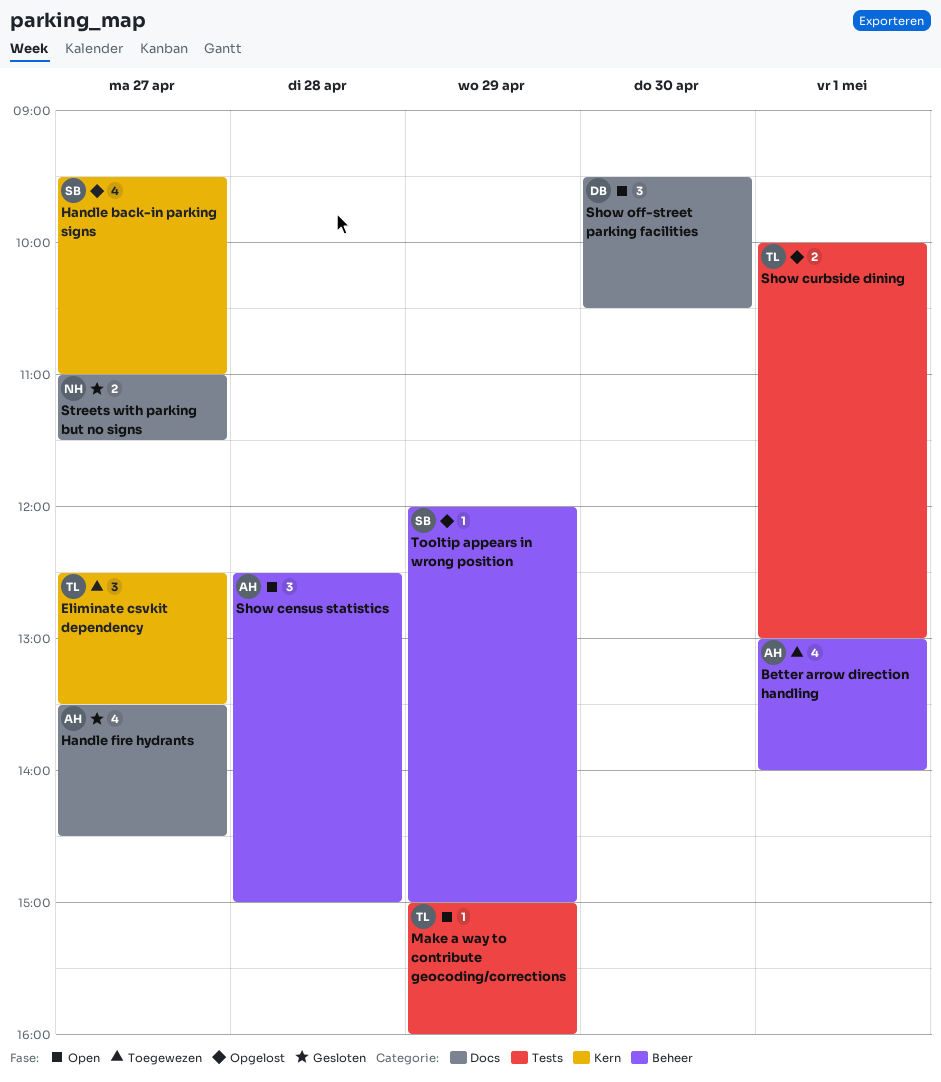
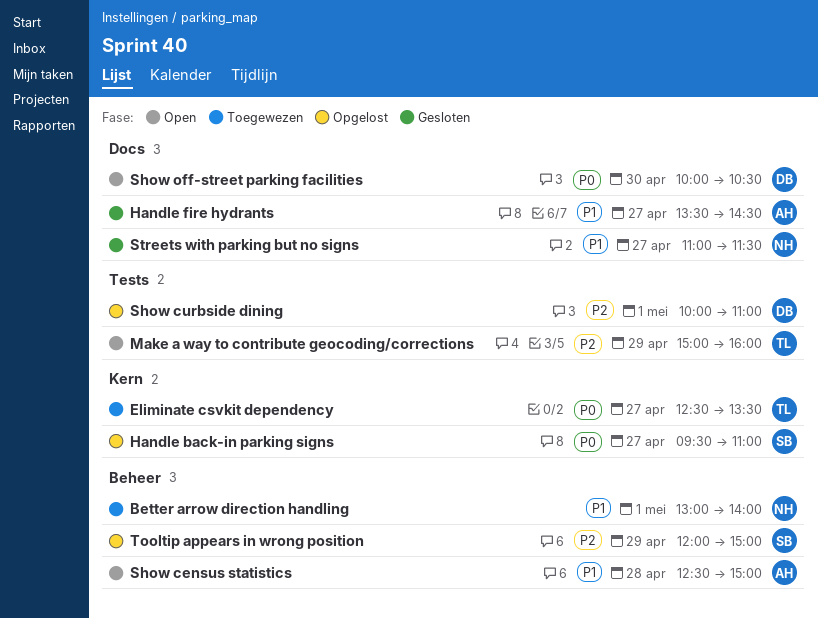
Better arrow direction handling, owner: AH -> NH
Show curbside dining, owner: TL -> DB
Show curbside dining, ends: 13:00 -> 11:00
Show off-street parking facilities, begins: 09:30 -> 10:00

